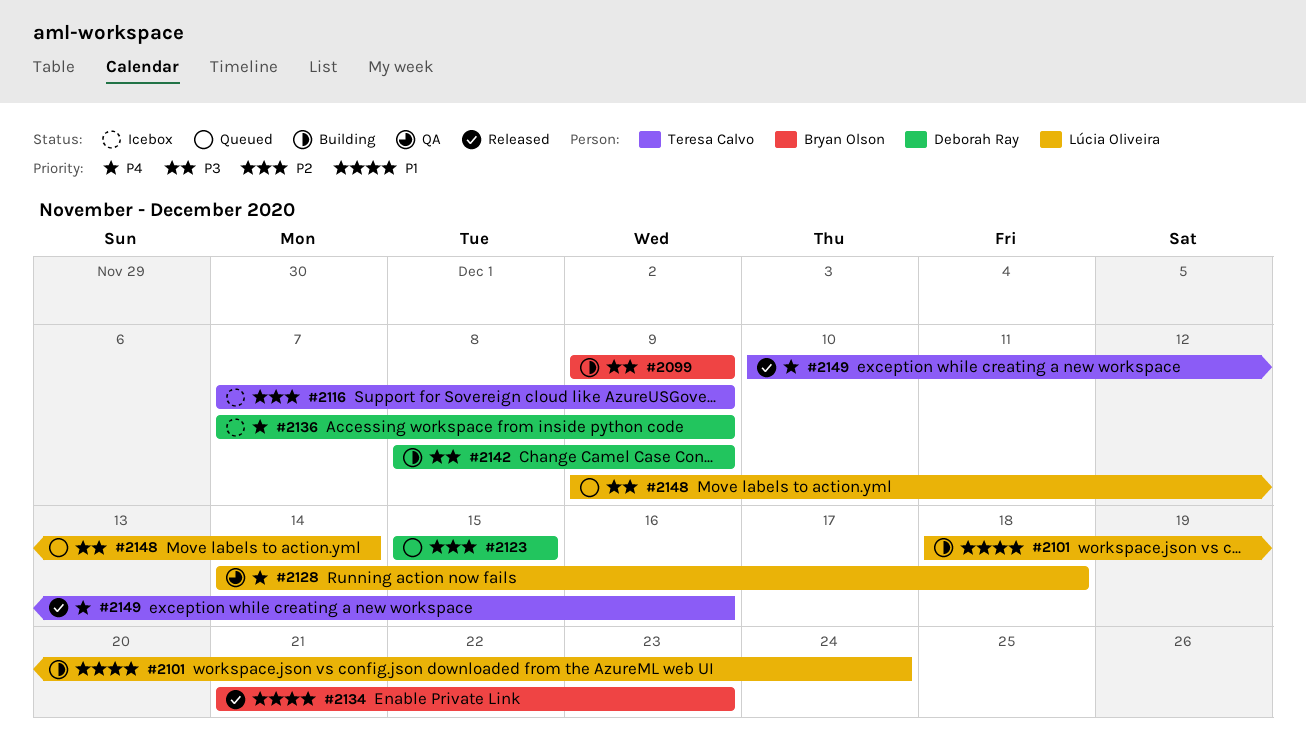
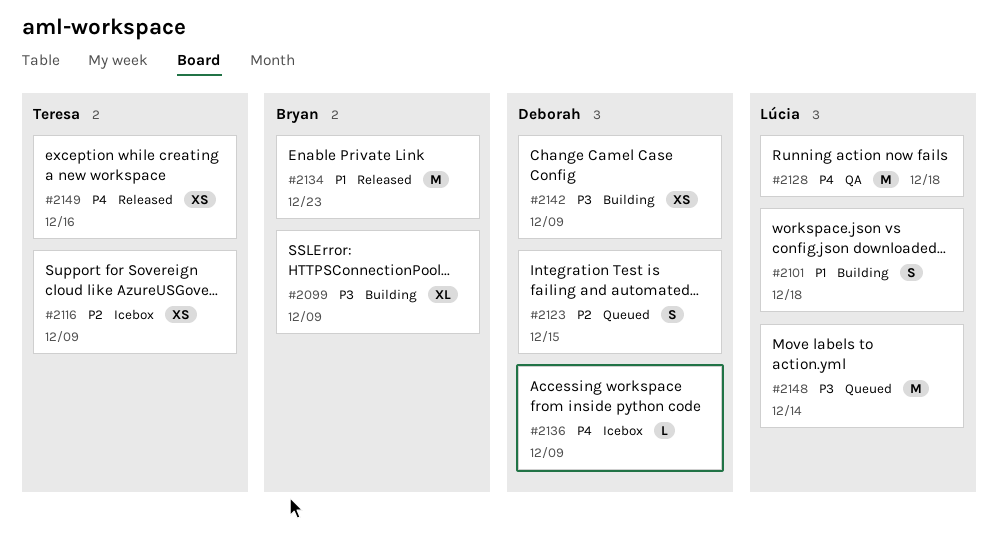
#2101, due: Dec 24 -> Dec 18

